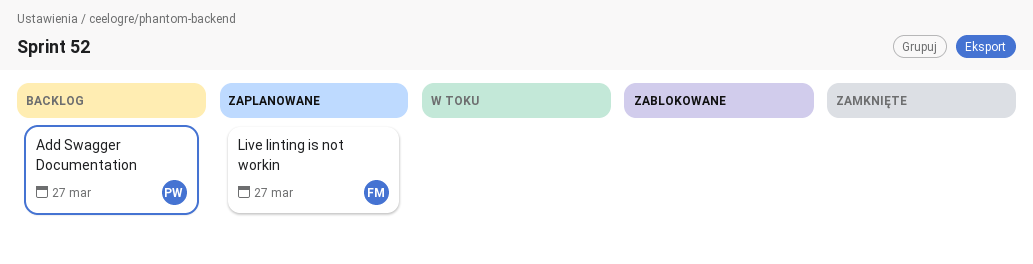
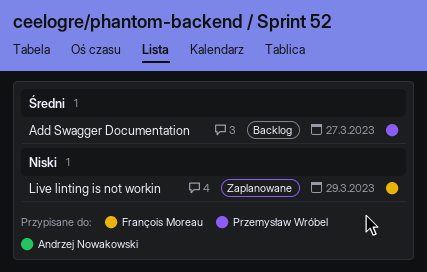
Live linting is not workin, due: Mar 27 -> Mar 29

